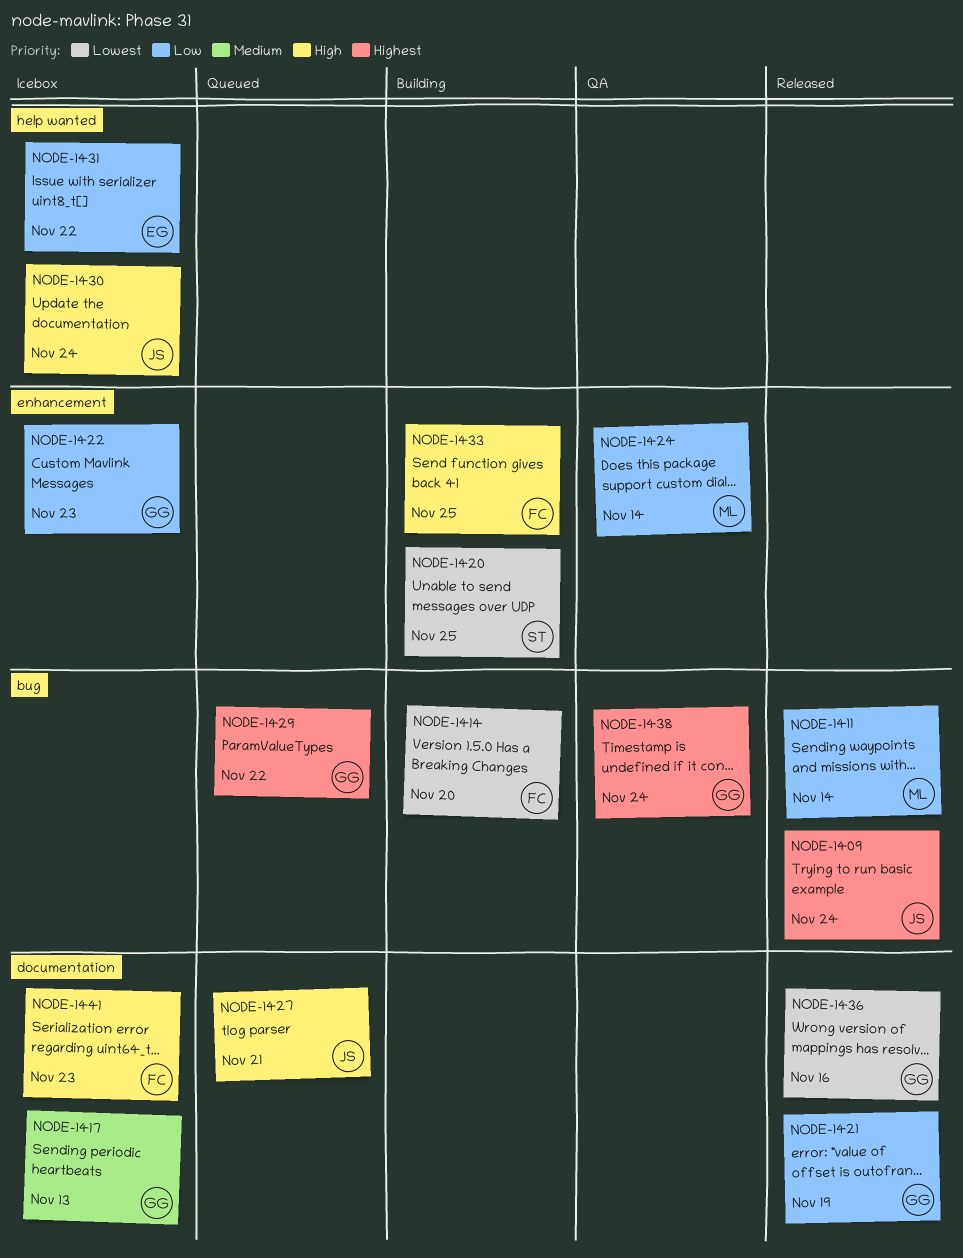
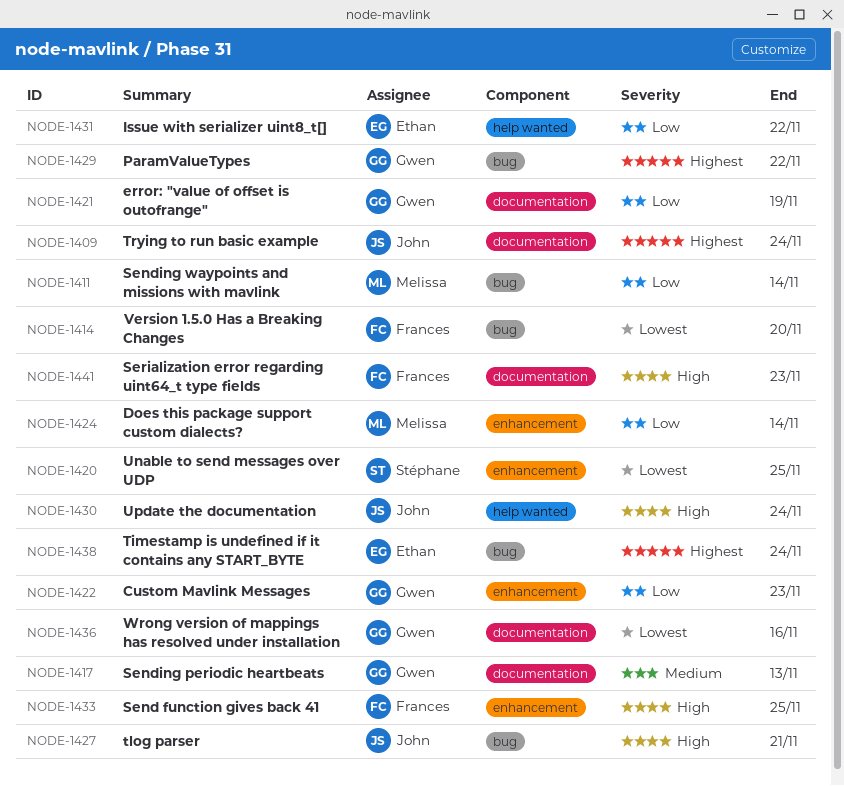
NODE-1409, label: bug -> documentation
NODE-1427, label: documentation -> bug
NODE-1438, owner: Gwen -> Ethan

